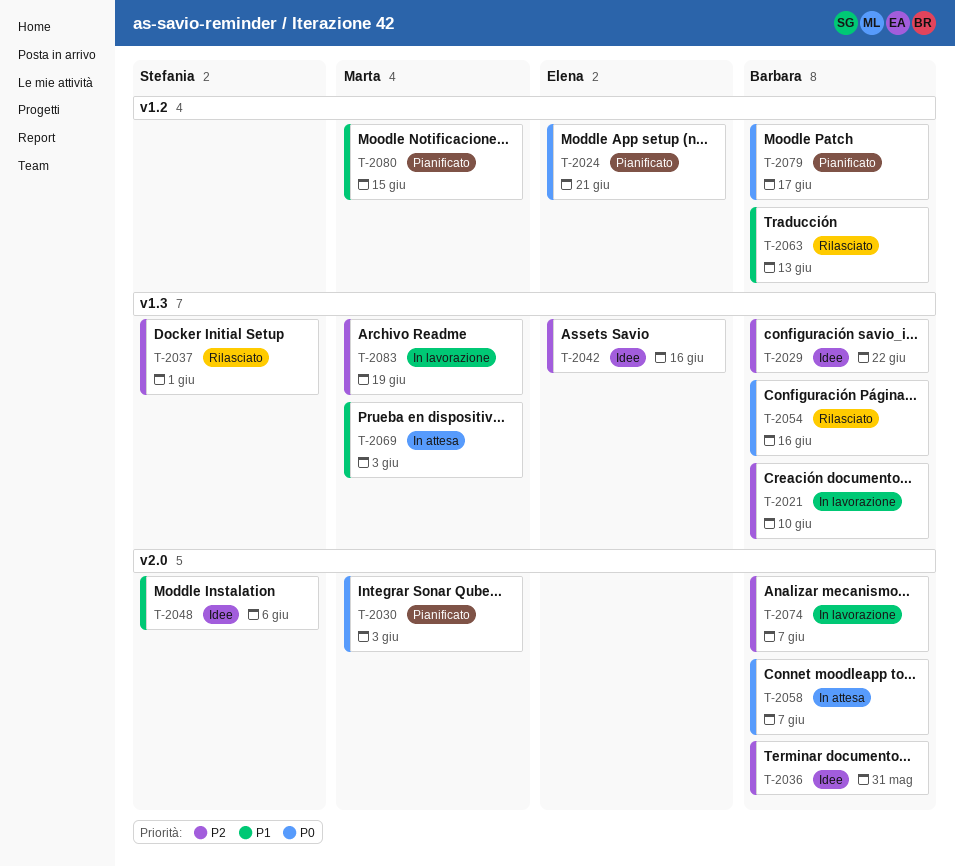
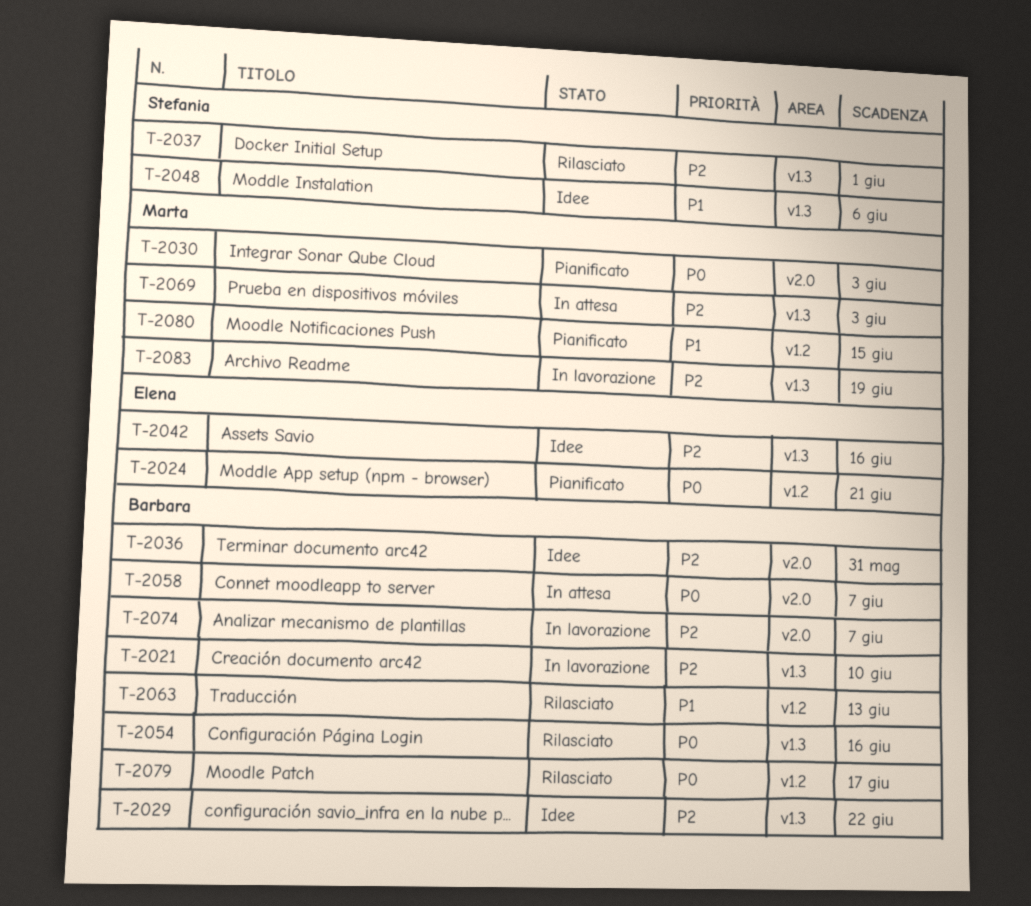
T-2048, label: v2.0 -> v1.3
T-2069, priority: P1 -> P2
T-2079, status: Pianificato -> Rilasciato

